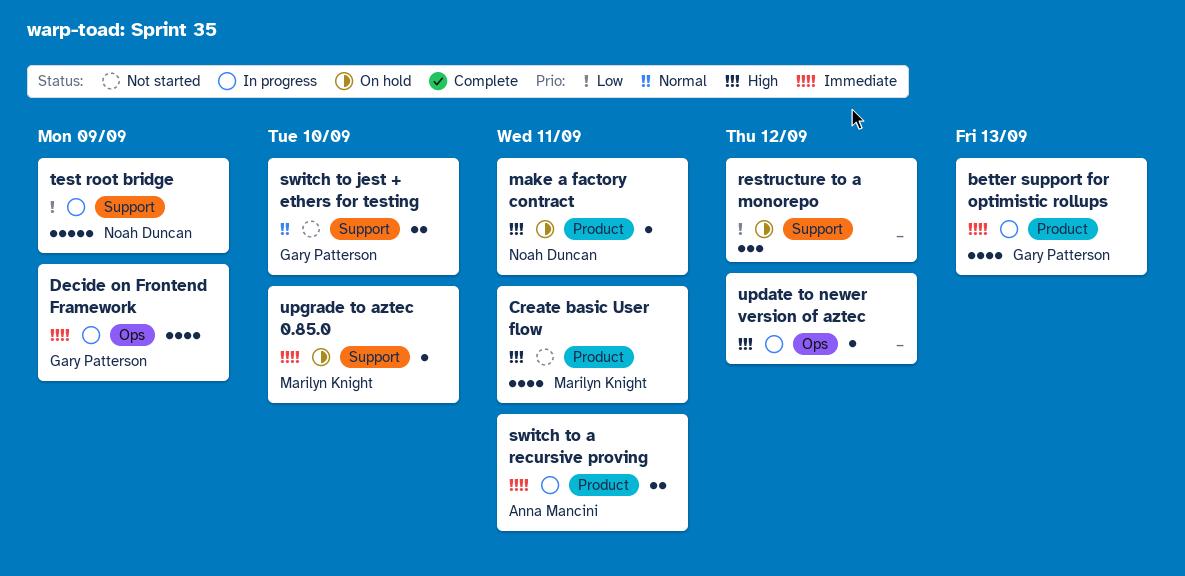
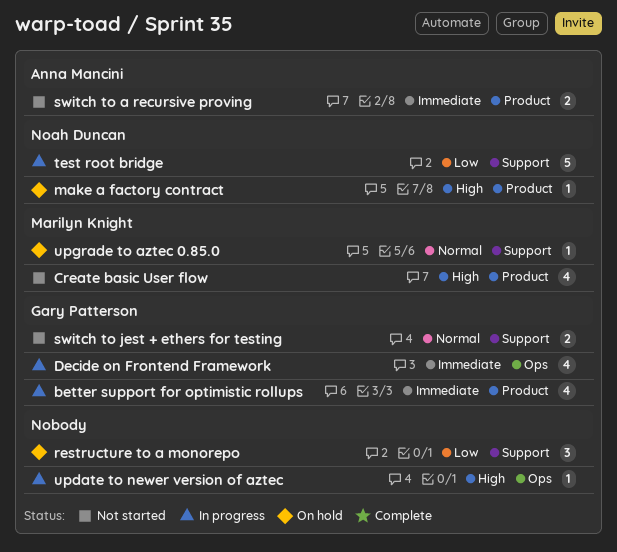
switch to a recursive proving, status: In progress -> Not started
upgrade to aztec 0.85.0, priority: Immediate -> Normal

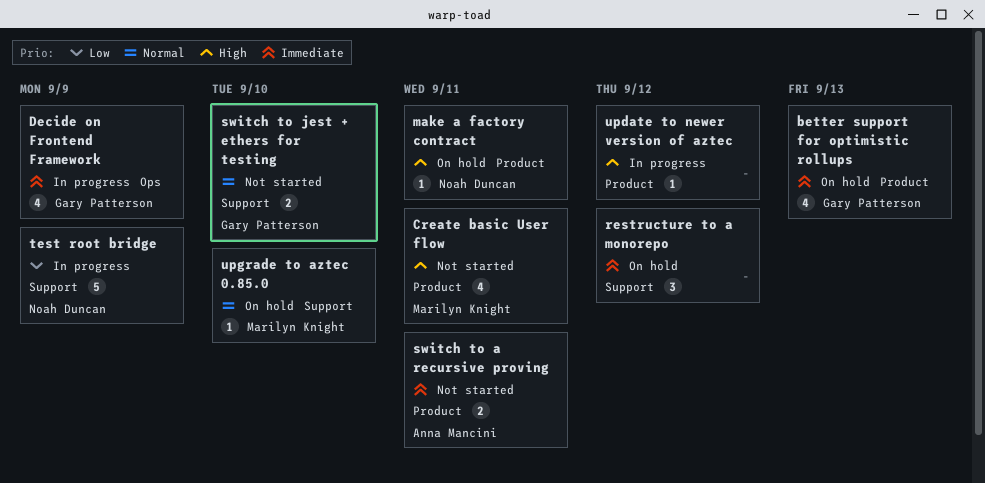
better support for optimistic rollups, status: In progress -> On hold
restructure to a monorepo, priority: Low -> Immediate
update to newer version of aztec, label: Ops -> Product

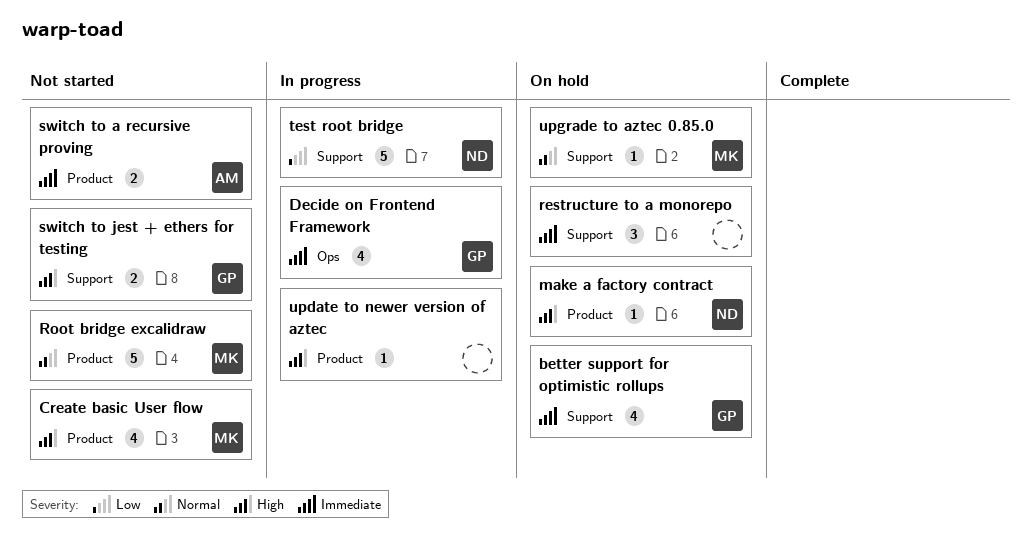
better support for optimistic rollups, label: Product -> Support
Root bridge excalidraw: none -> present
switch to jest + ethers for testing, priority: Normal -> High

